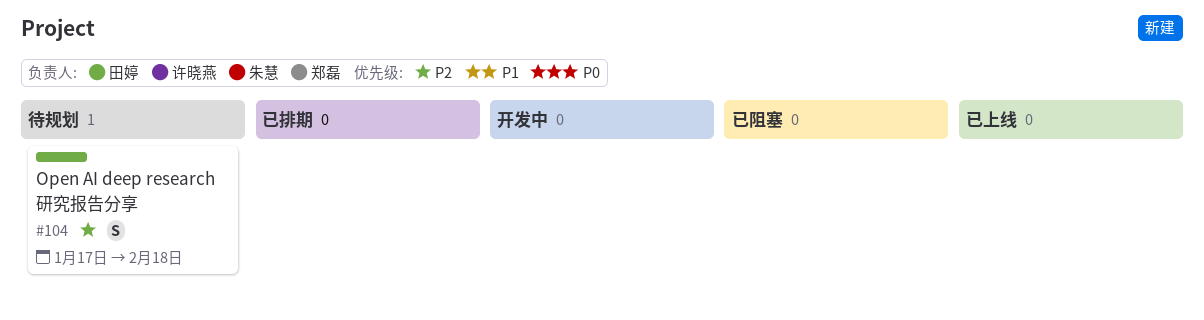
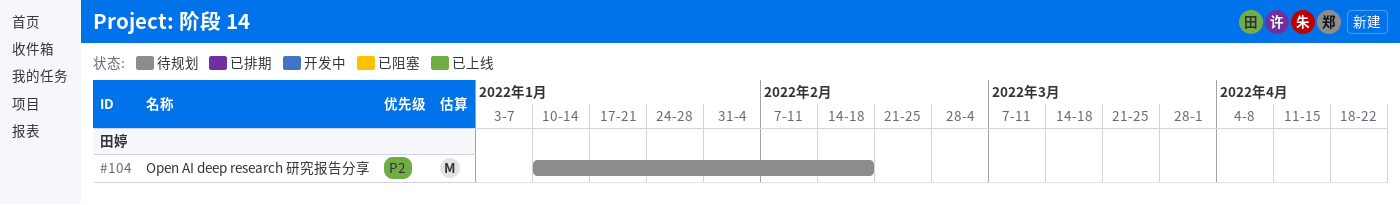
#104, estimate: S -> M
#104, start: Jan 17 -> Jan 10

